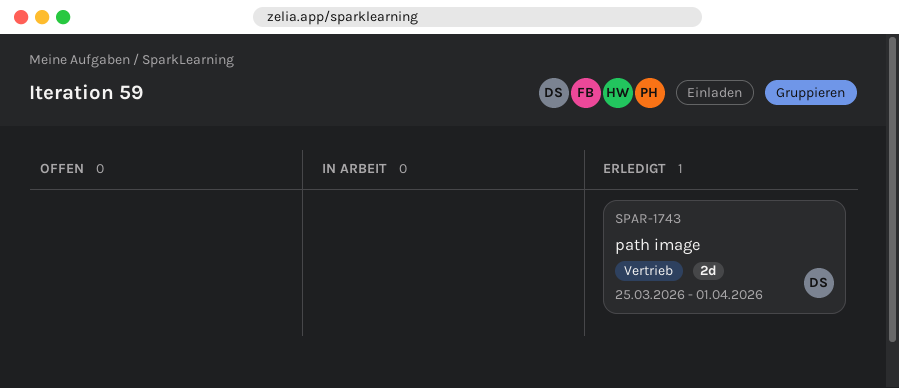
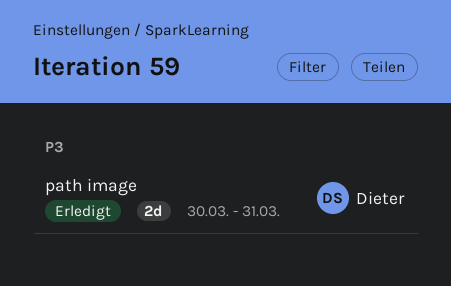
path image, start: Mar 25 -> Mar 30
path image, due: Apr 1 -> Mar 31

